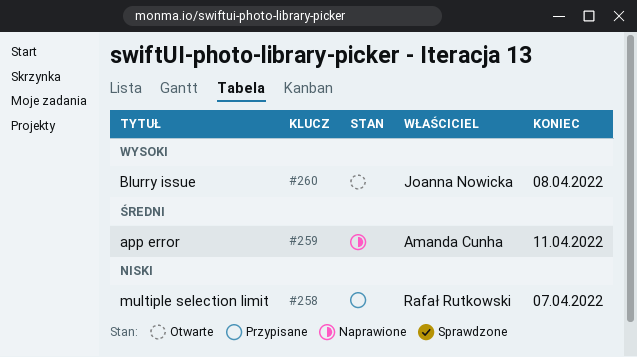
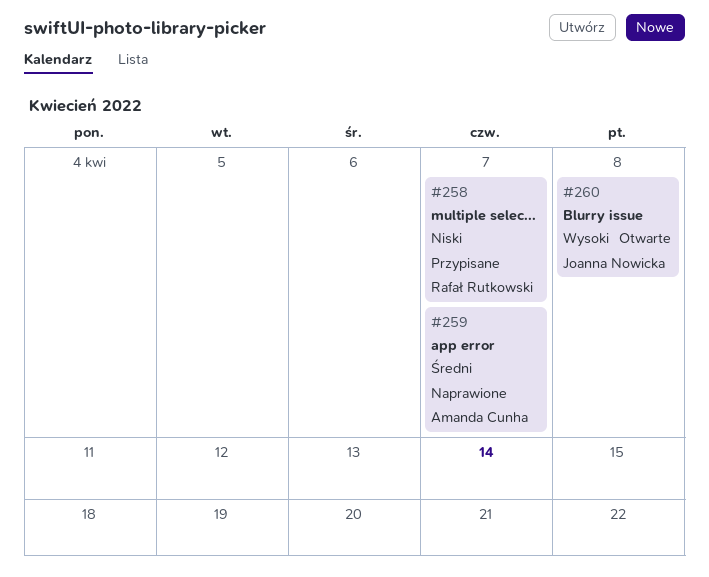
#259, due: Apr 11 -> Apr 7

